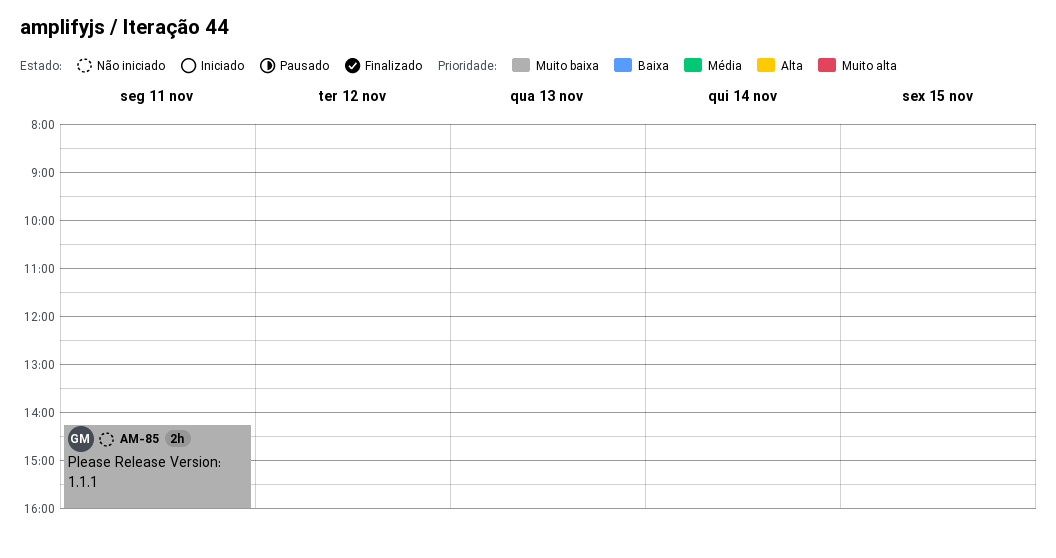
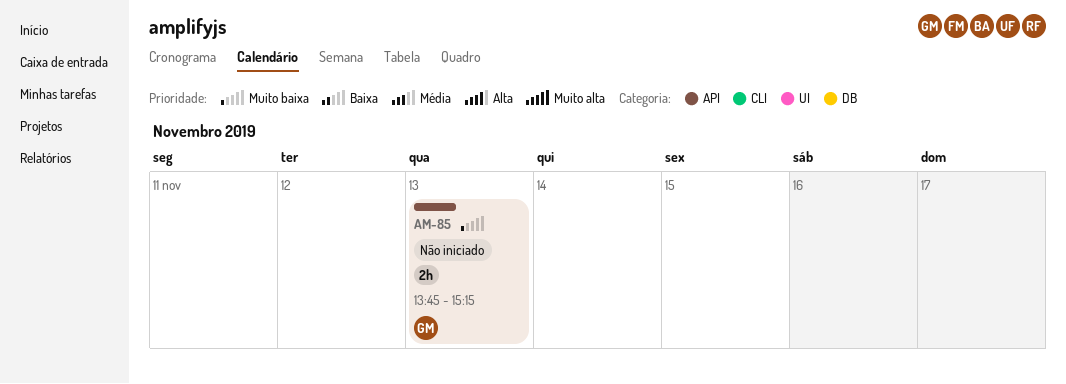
AM-85, day: Nov 11 -> Nov 13
AM-85, begins: 14:15 -> 13:45
AM-85, ends: 16:00 -> 15:15

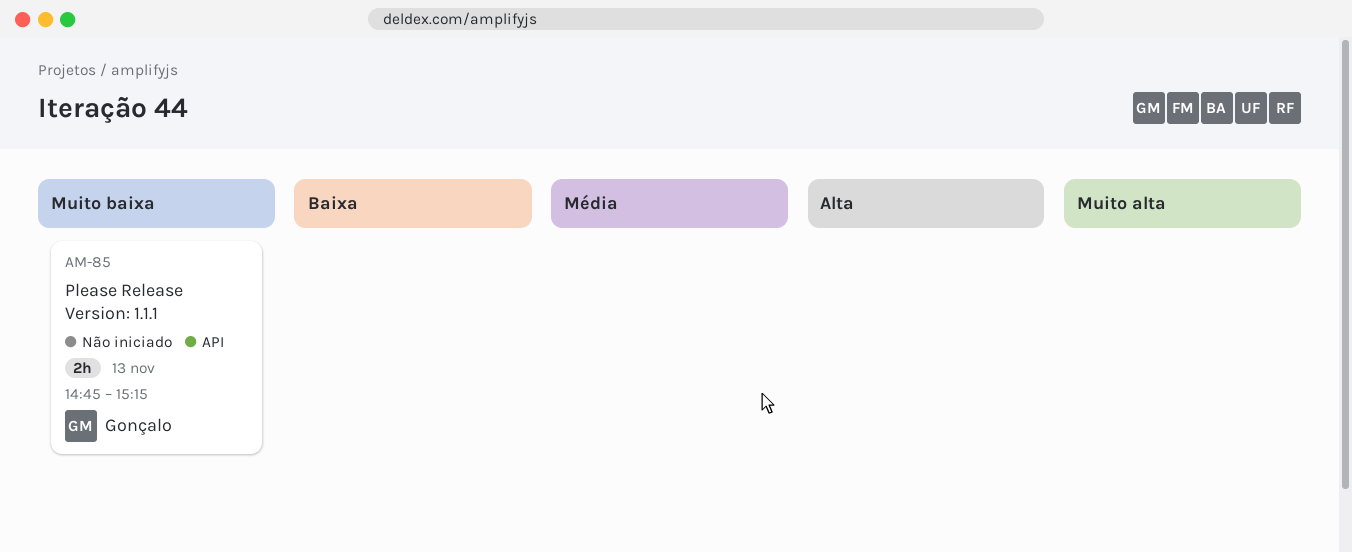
AM-85, begins: 13:45 -> 14:45

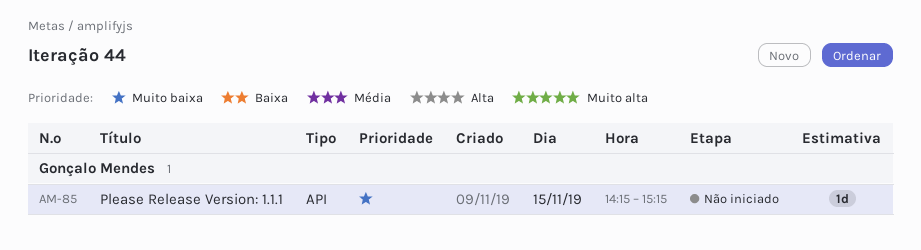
AM-85, estimate: 2h -> 1d
AM-85, day: Nov 13 -> Nov 15
AM-85, begins: 14:45 -> 14:15

